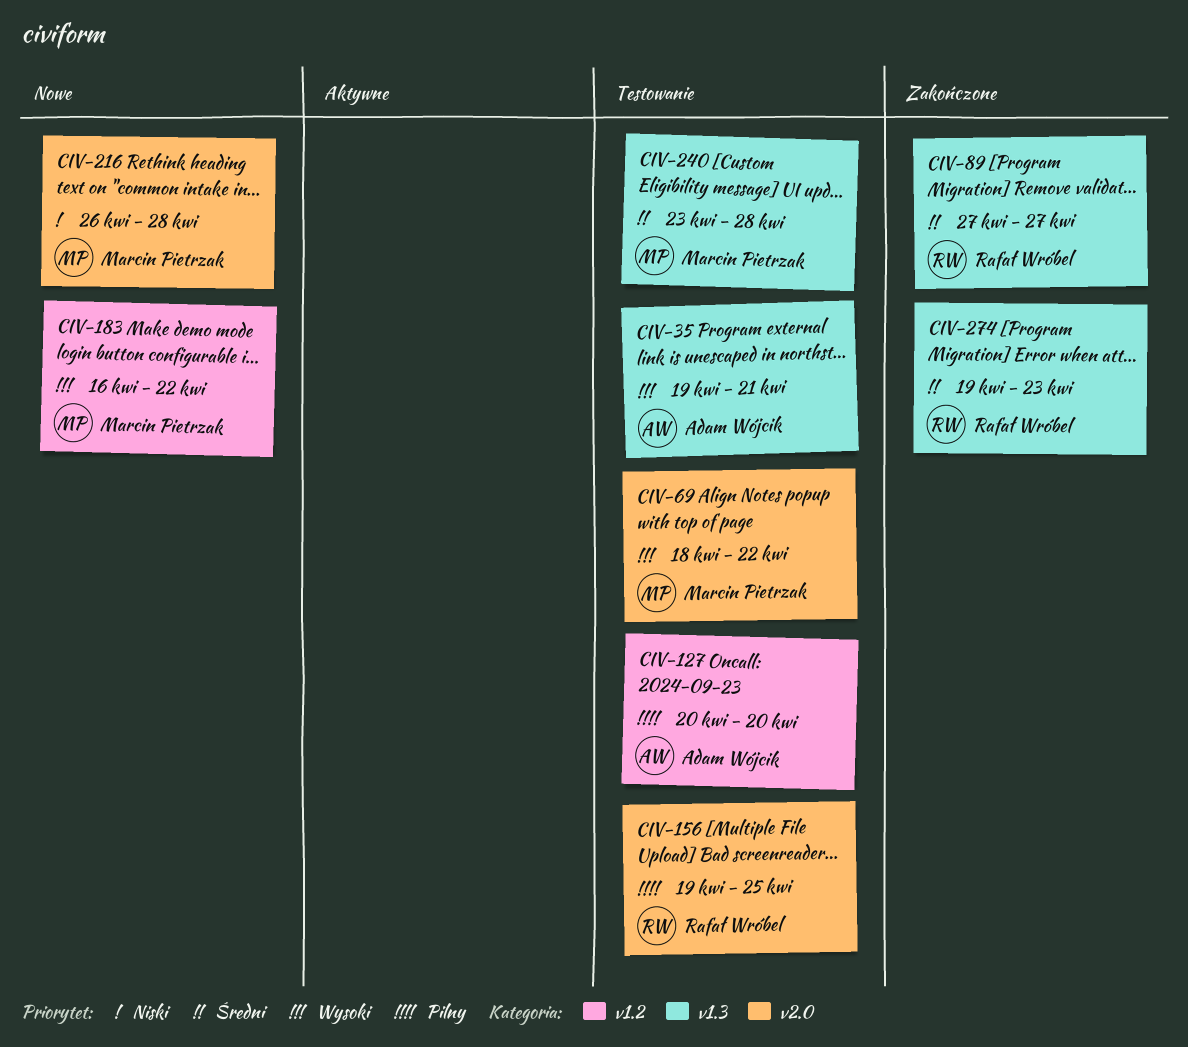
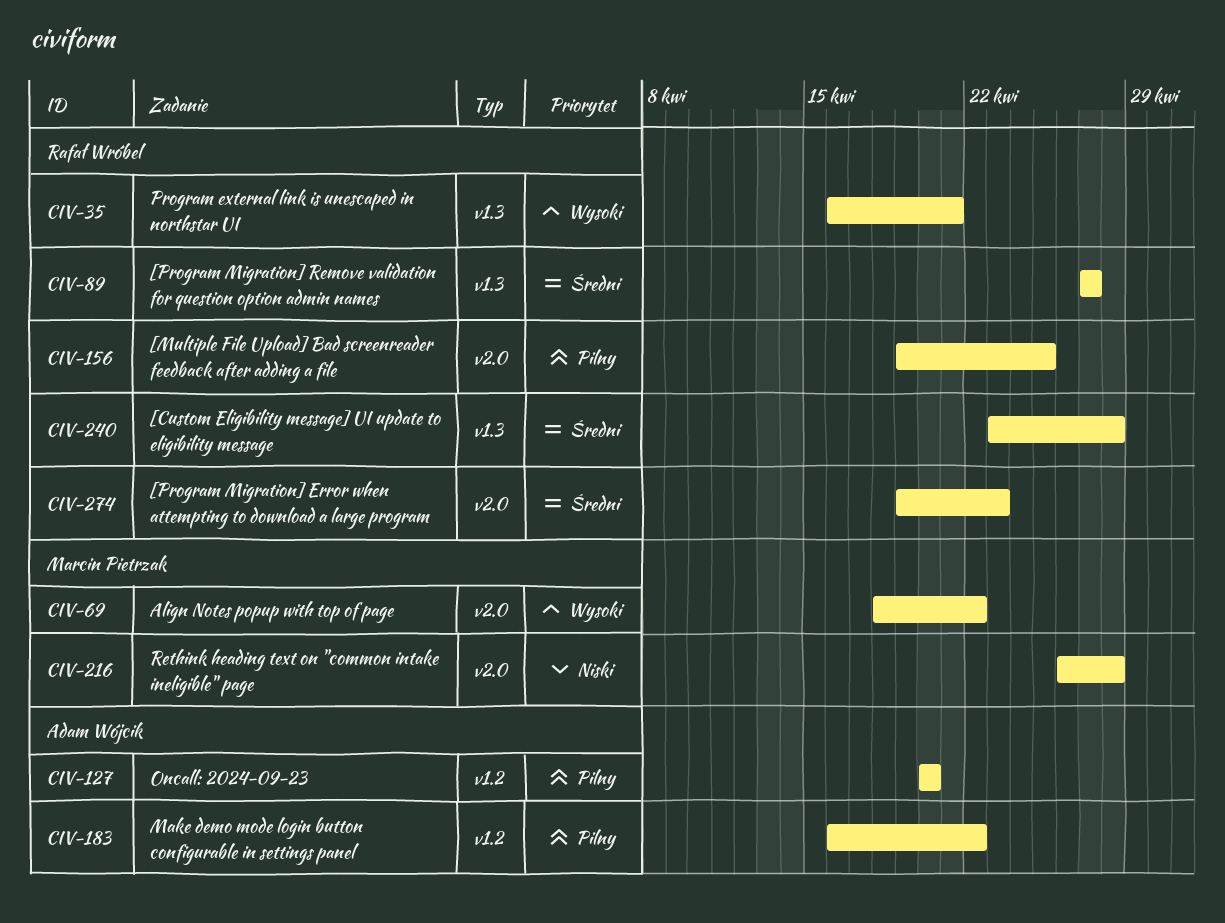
CIV-35, owner: Adam Wójcik -> Rafał Wróbel
CIV-35, start: Apr 19 -> Apr 16
CIV-183, owner: Marcin Pietrzak -> Adam Wójcik
CIV-183, priority: Wysoki -> Pilny
CIV-240, owner: Marcin Pietrzak -> Rafał Wróbel
CIV-274, label: v1.3 -> v2.0

